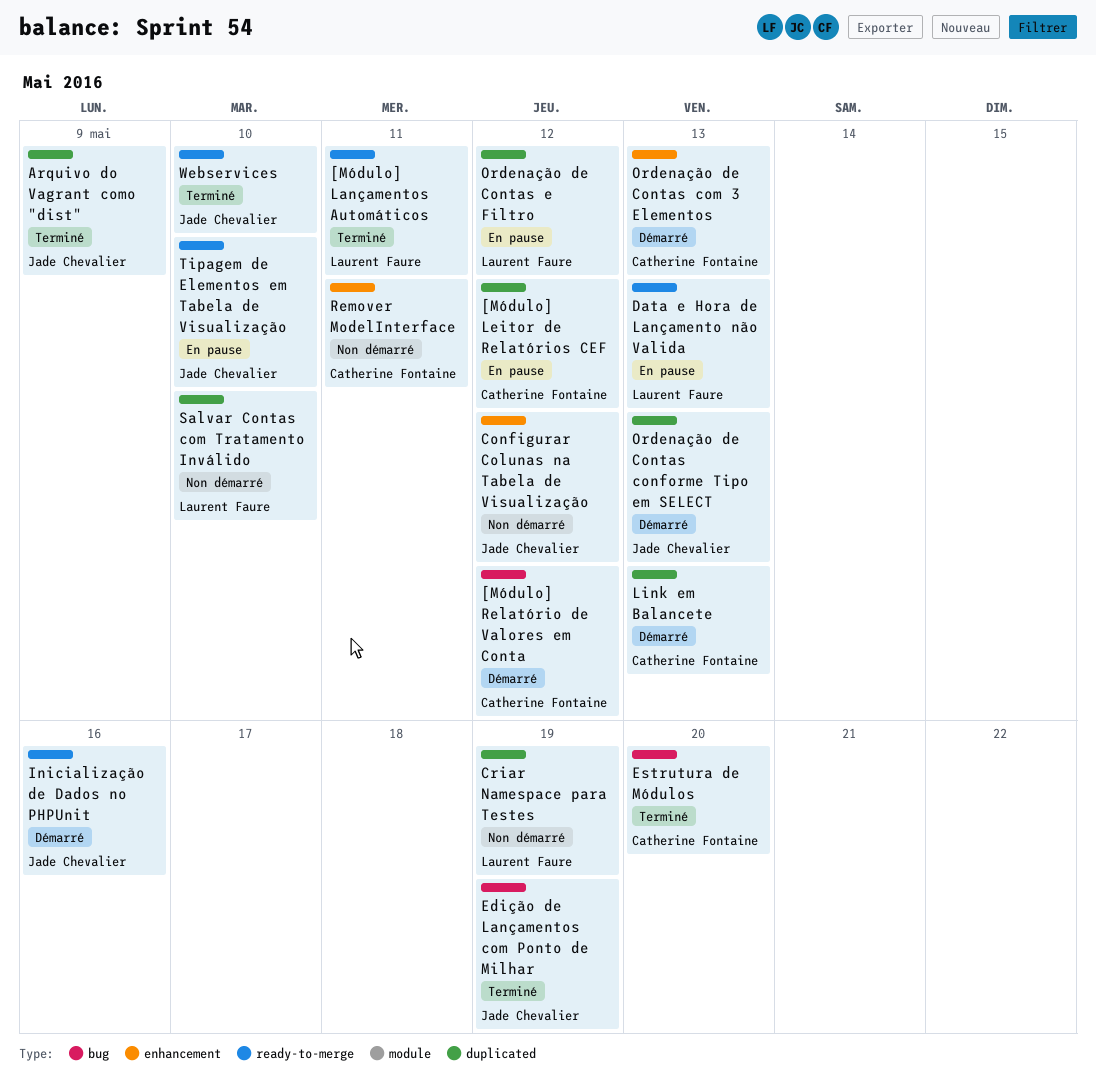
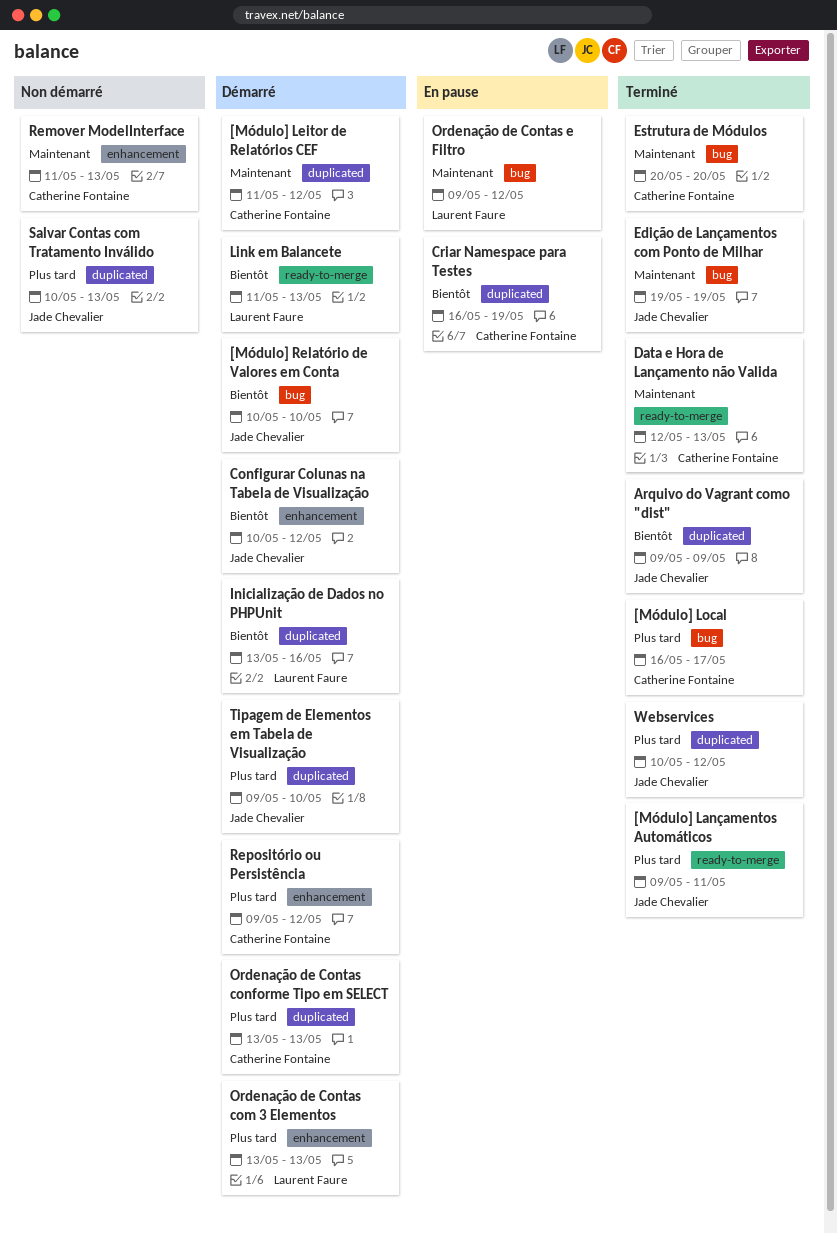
[Módulo] Lançamentos Automáticos, owner: Laurent Faure -> Jade Chevalier
[Módulo] Leitor de Relatórios CEF, status: En pause -> Démarré
[Módulo] Local: none -> present
[Módulo] Relatório de Valores em Conta, owner: Catherine Fontaine -> Jade Chevalier
[Módulo] Relatório de Valores em Conta, due: May 12 -> May 10
Configurar Colunas na Tabela de Visualização, status: Non démarré -> Démarré
Criar Namespace para Testes, status: Non démarré -> En pause
Criar Namespace para Testes, owner: Laurent Faure -> Catherine Fontaine
Data e Hora de Lançamento não Valida, status: En pause -> Terminé
Data e Hora de Lançamento não Valida, owner: Laurent Faure -> Catherine Fontaine
Inicialização de Dados no PHPUnit, owner: Jade Chevalier -> Laurent Faure
Inicialização de Dados no PHPUnit, label: ready-to-merge -> duplicated
Link em Balancete, owner: Catherine Fontaine -> Laurent Faure
Link em Balancete, label: duplicated -> ready-to-merge
Ordenação de Contas com 3 Elementos, owner: Catherine Fontaine -> Laurent Faure
Ordenação de Contas conforme Tipo em SELECT, owner: Jade Chevalier -> Catherine Fontaine
Ordenação de Contas e Filtro, label: duplicated -> bug
Remover ModelInterface, due: May 11 -> May 13
Repositório ou Persistência: none -> present
Salvar Contas com Tratamento Inválido, owner: Laurent Faure -> Jade Chevalier
Salvar Contas com Tratamento Inválido, due: May 10 -> May 13
Tipagem de Elementos em Tabela de Visualização, status: En pause -> Démarré
Tipagem de Elementos em Tabela de Visualização, label: ready-to-merge -> duplicated
Webservices, label: ready-to-merge -> duplicated
Webservices, due: May 10 -> May 12

